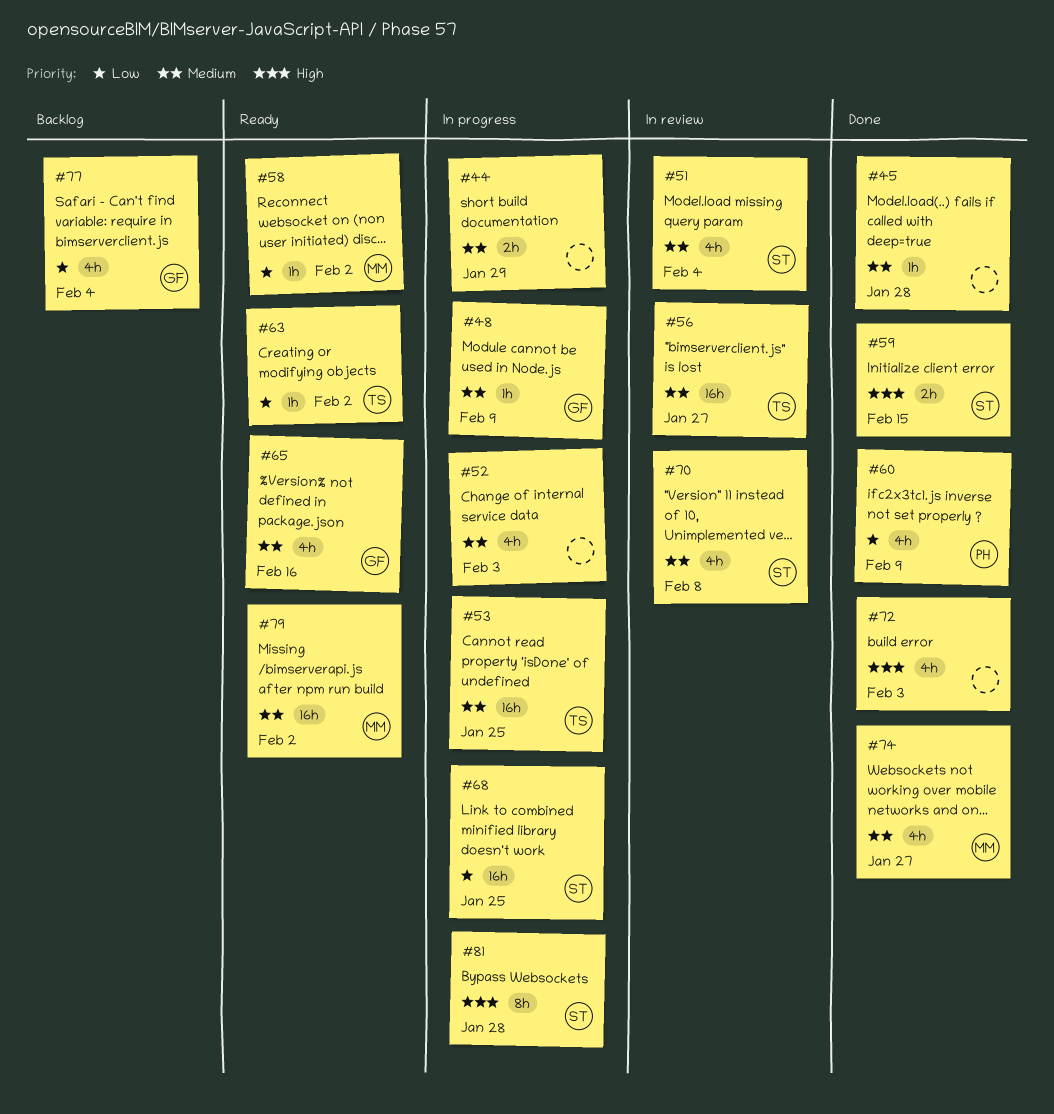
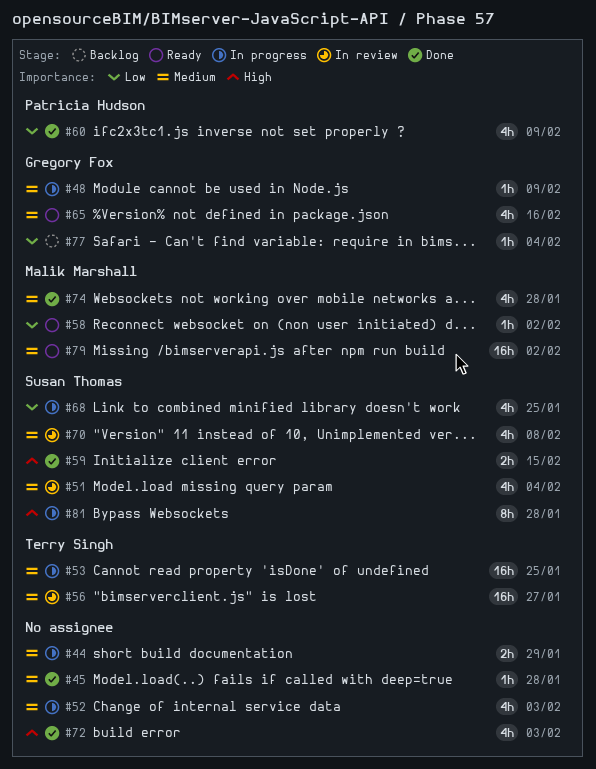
#63: present -> none
#68, estimate: 16h -> 4h
#74, due: Jan 27 -> Jan 28
#77, estimate: 4h -> 1h

